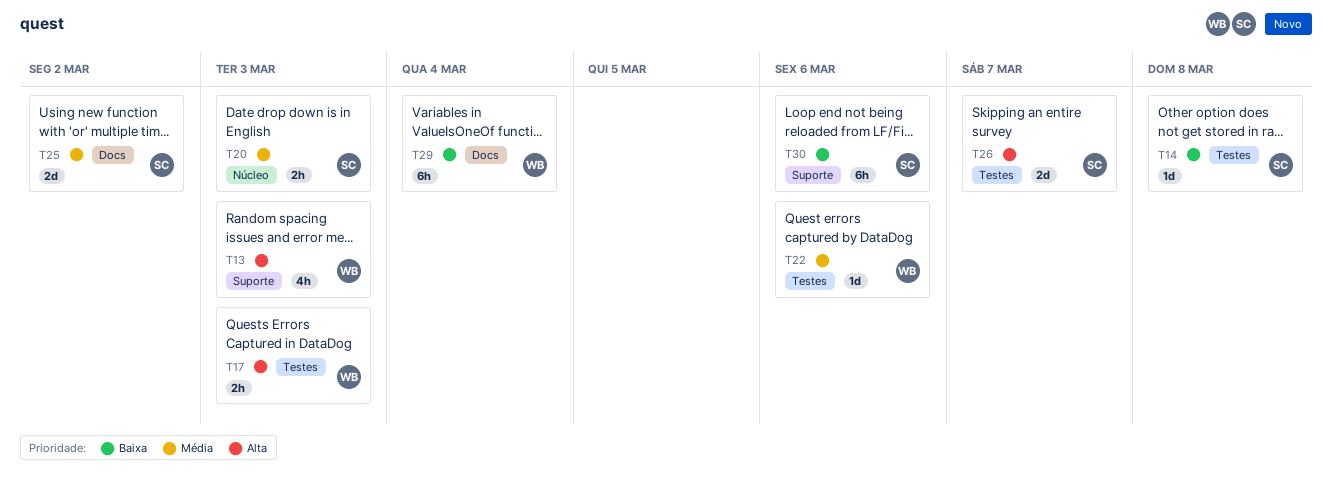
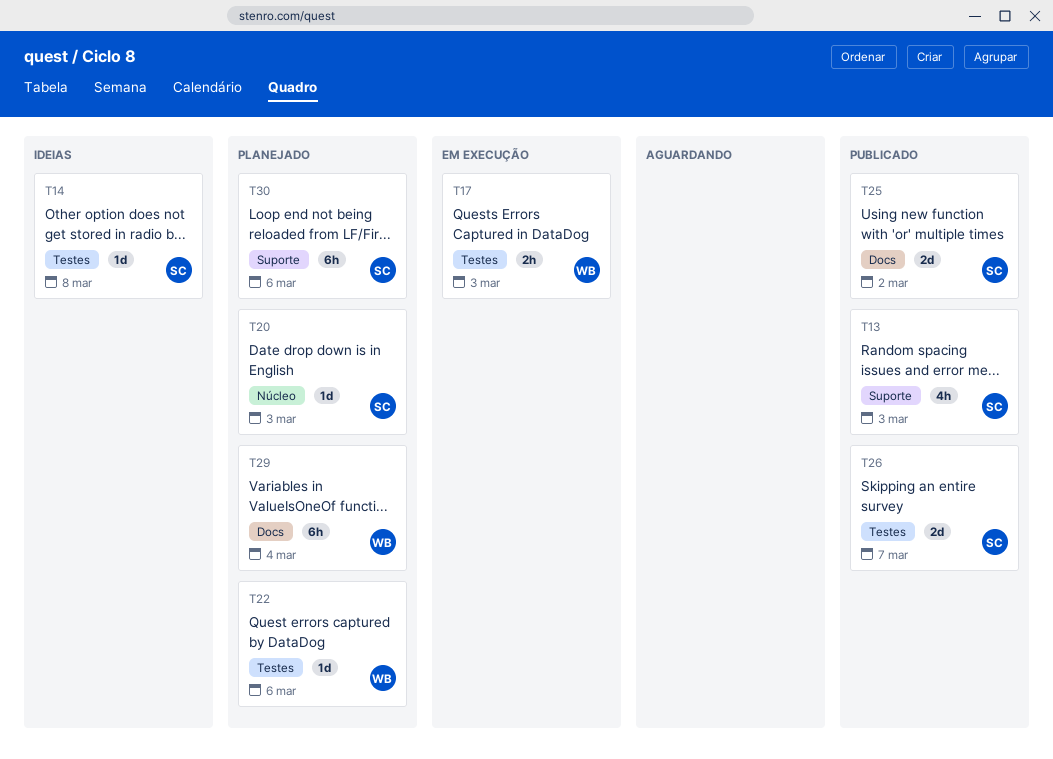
T13, owner: WB -> SC
T20, estimate: 2h -> 1d

